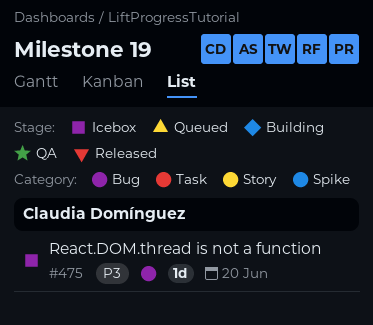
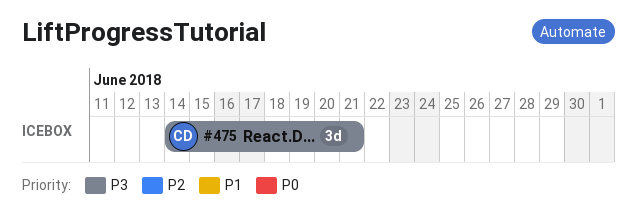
#475, estimate: 1d -> 3d
#475, due: Jun 20 -> Jun 21

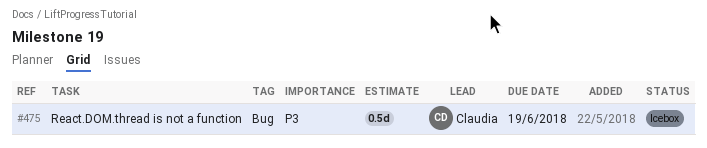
#475, estimate: 3d -> 0.5d
#475, due: Jun 21 -> Jun 19

